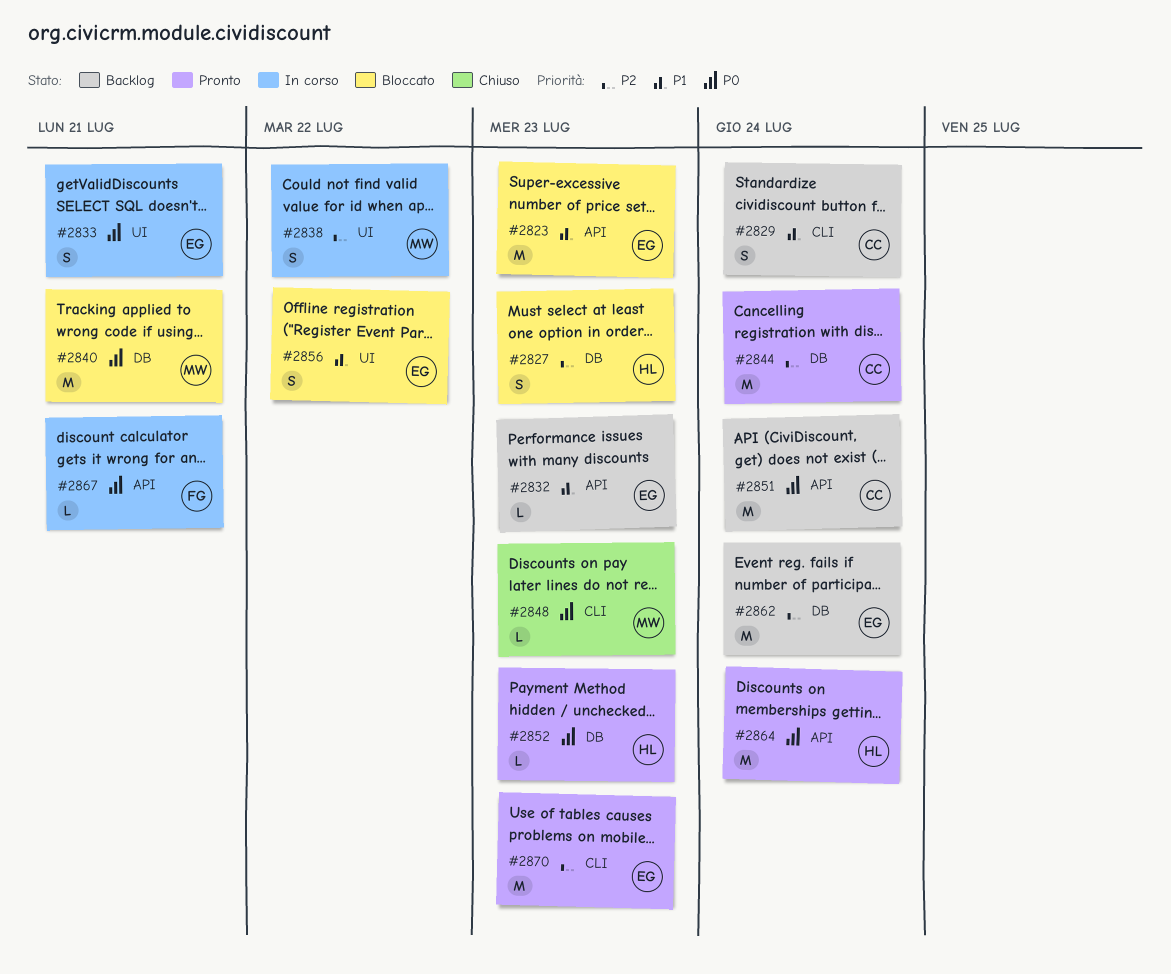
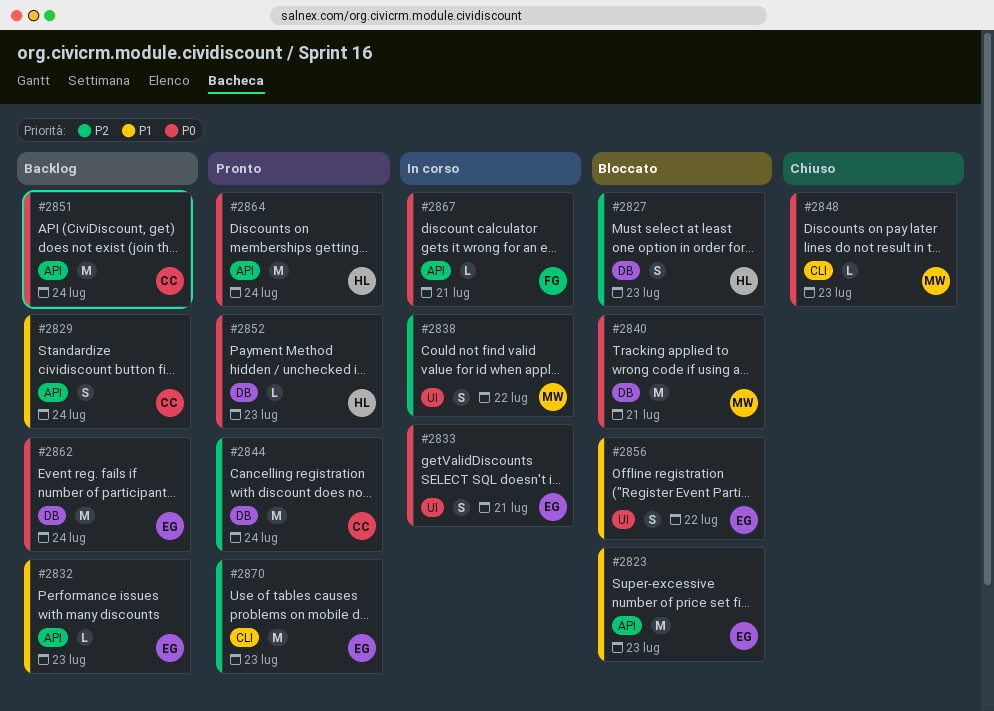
#2829, label: CLI -> API
#2862, priority: P2 -> P0

